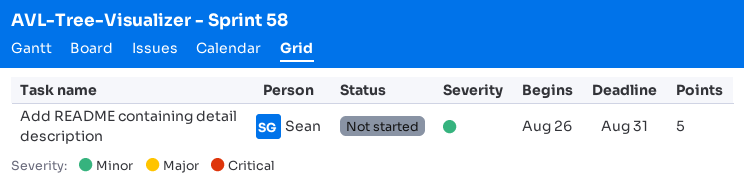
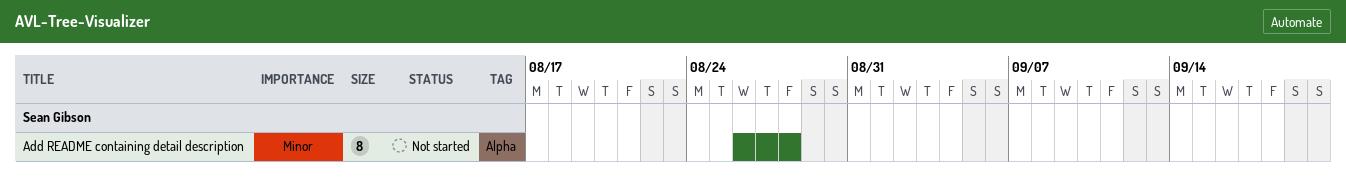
Add README containing detail description, estimate: 5 -> 8
Add README containing detail description, due: Aug 31 -> Aug 28

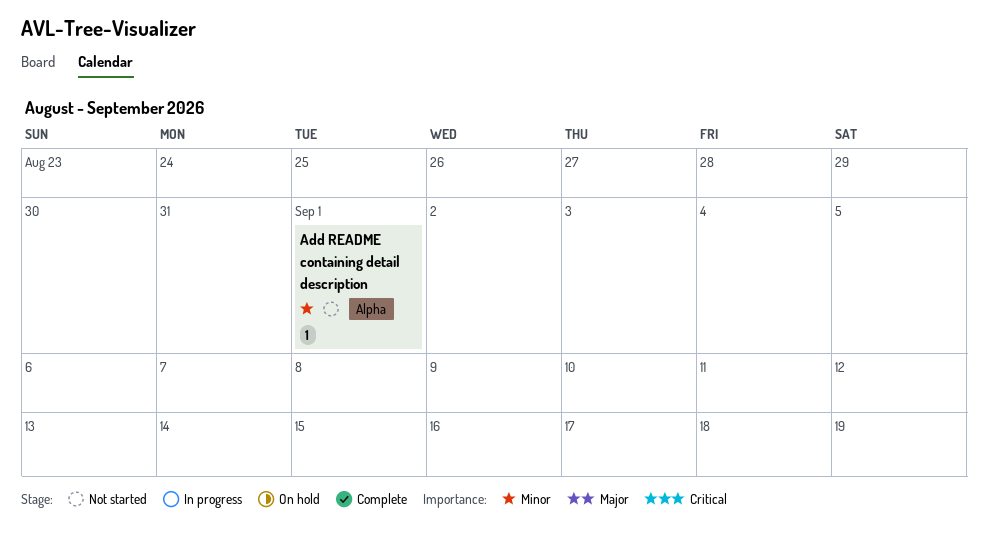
Add README containing detail description, estimate: 8 -> 1
Add README containing detail description, due: Aug 28 -> Sep 1

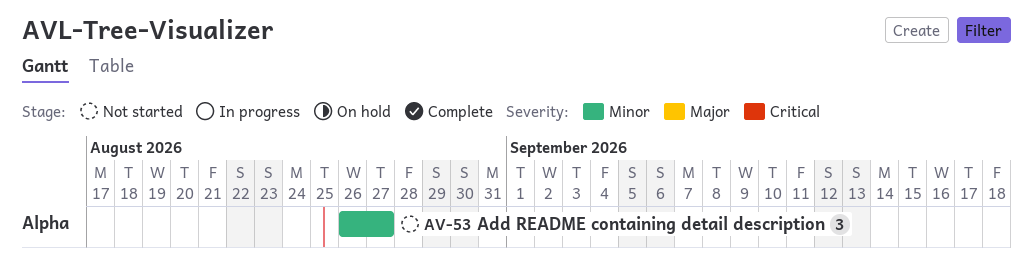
Add README containing detail description, estimate: 1 -> 3
Add README containing detail description, due: Sep 1 -> Aug 27

